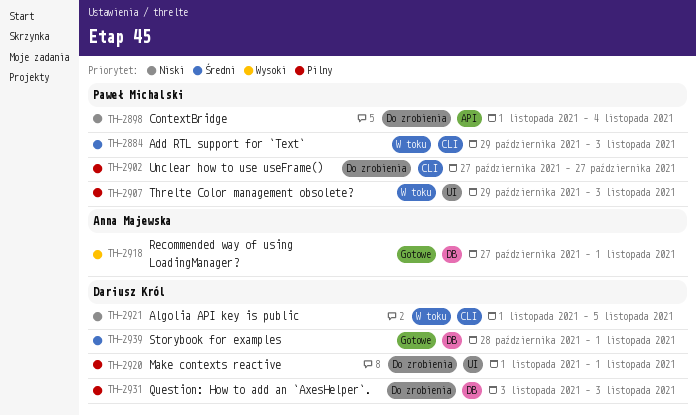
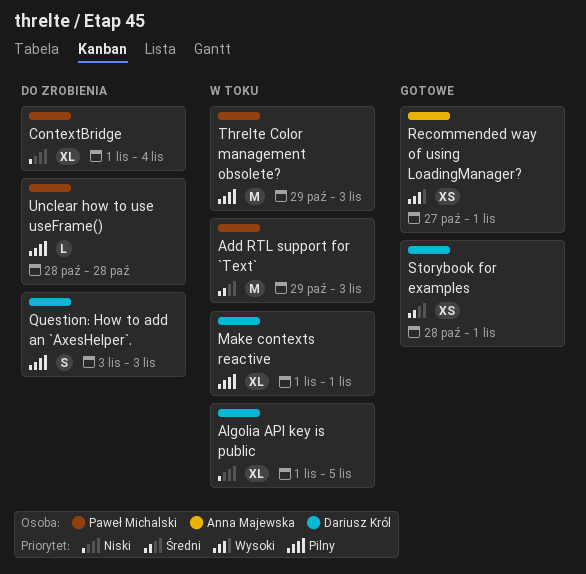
Make contexts reactive, status: Do zrobienia -> W toku
Unclear how to use useFrame(), start: Oct 27 -> Oct 28
Unclear how to use useFrame(), due: Oct 27 -> Oct 28

